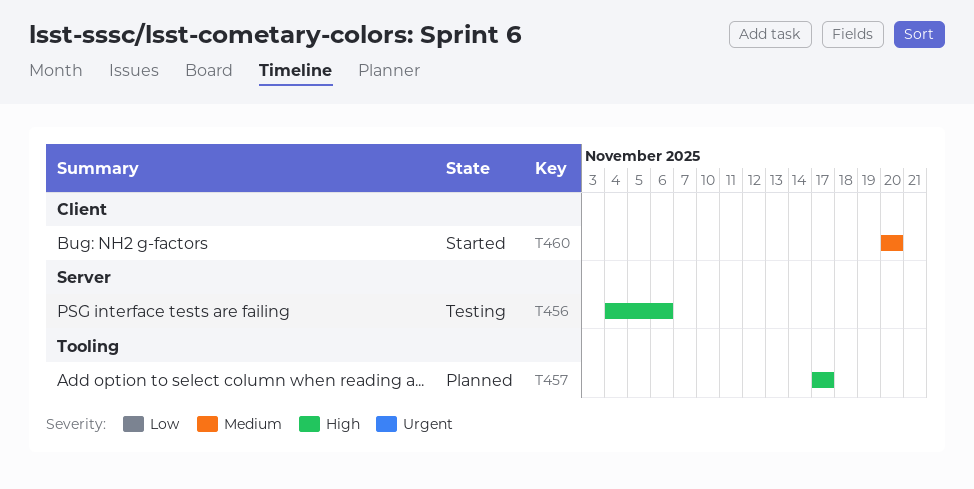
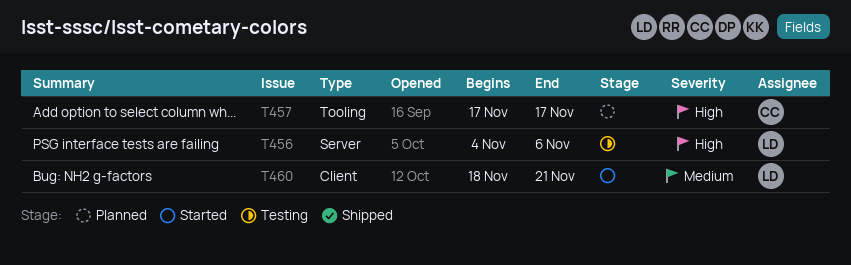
T460, start: Nov 20 -> Nov 18
T460, due: Nov 20 -> Nov 21

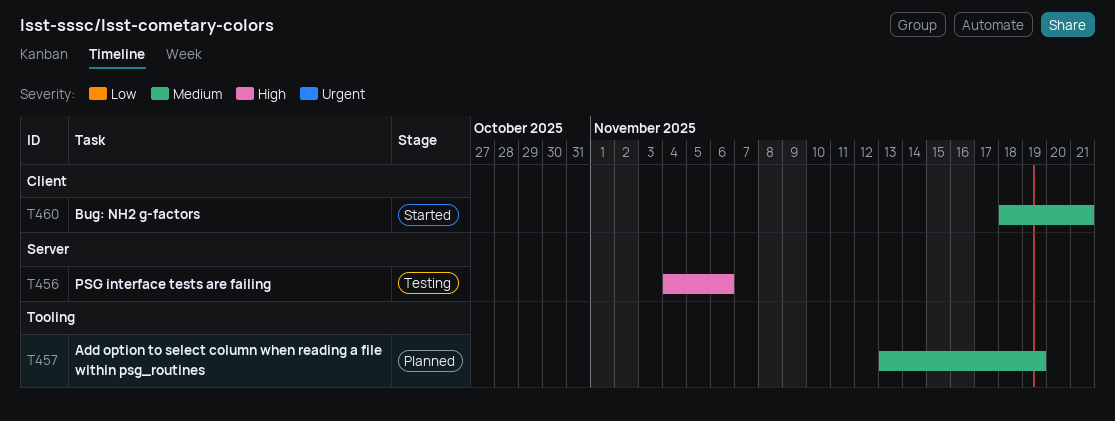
T457, priority: High -> Medium
T457, start: Nov 17 -> Nov 13
T457, due: Nov 17 -> Nov 19

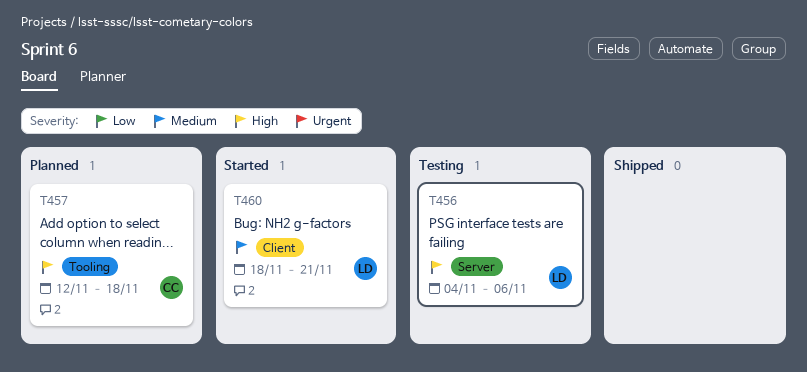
T457, priority: Medium -> High
T457, start: Nov 13 -> Nov 12
T457, due: Nov 19 -> Nov 18

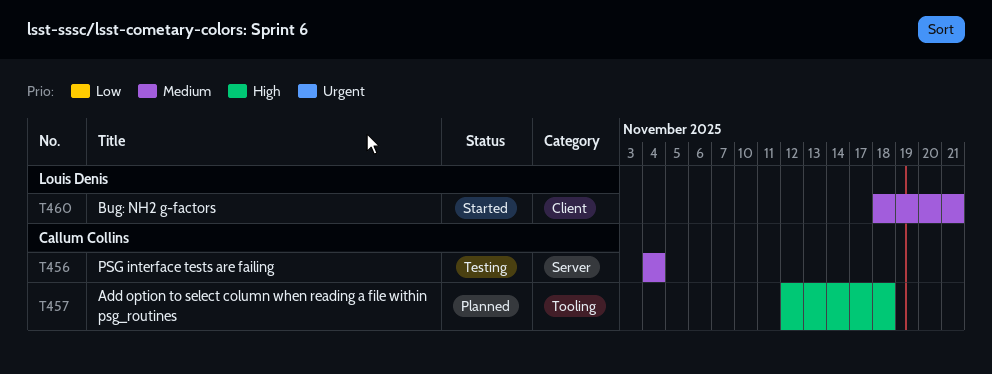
T456, owner: Louis Denis -> Callum Collins
T456, priority: High -> Medium
T456, due: Nov 6 -> Nov 4

